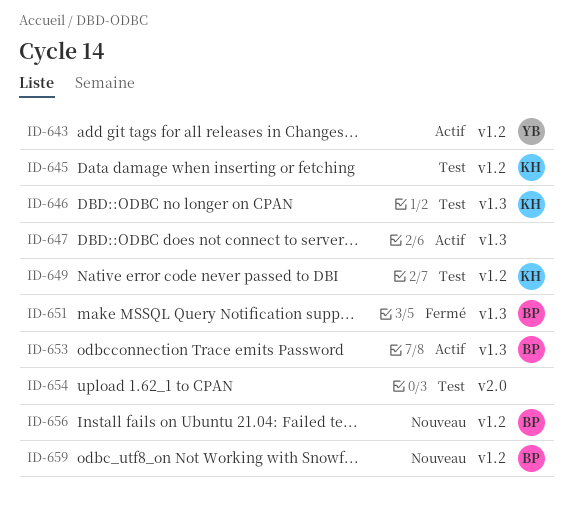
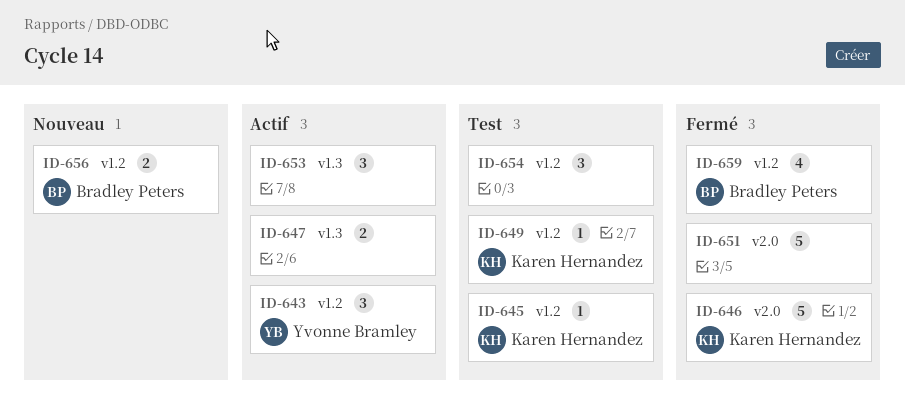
ID-646, status: Test -> Fermé
ID-646, label: v1.3 -> v2.0
ID-651, owner: Bradley Peters -> none
ID-651, label: v1.3 -> v2.0
ID-653, owner: Bradley Peters -> none
ID-654, label: v2.0 -> v1.2
ID-659, status: Nouveau -> Fermé

